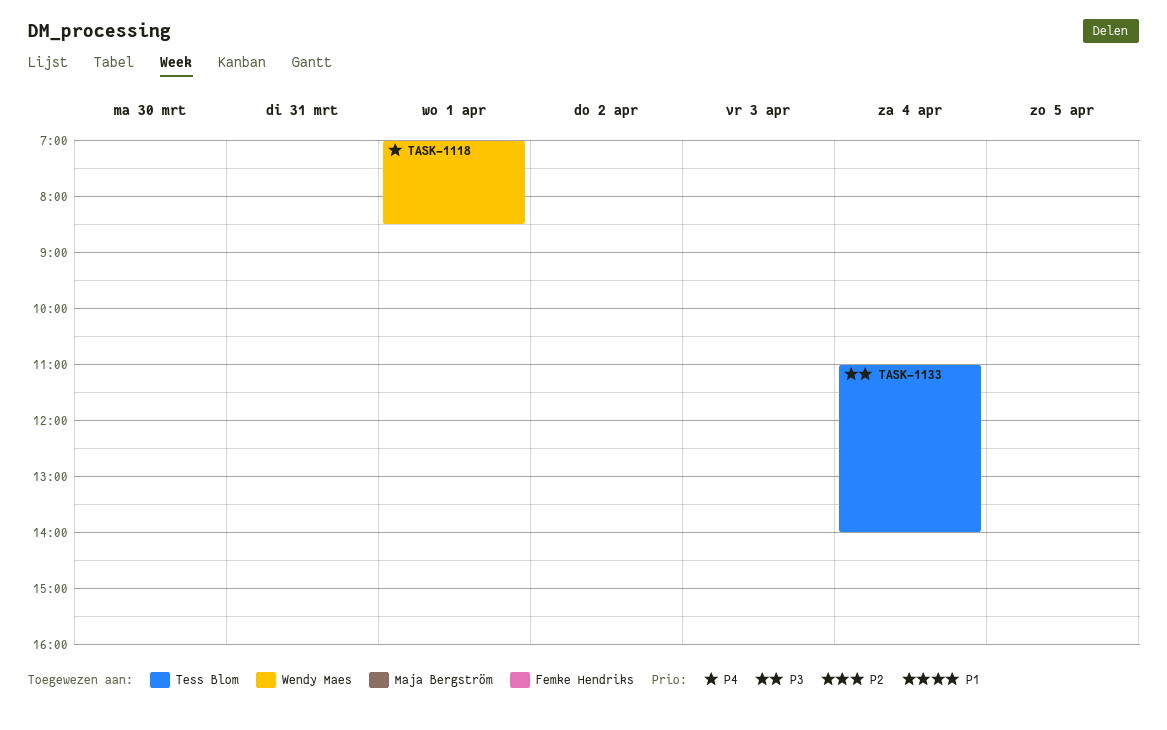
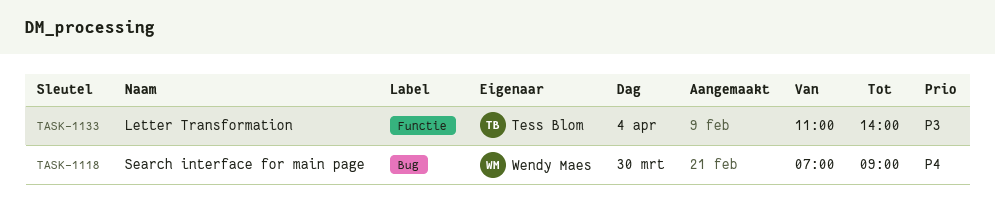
TASK-1118, day: Apr 1 -> Mar 30
TASK-1118, ends: 08:30 -> 09:00

